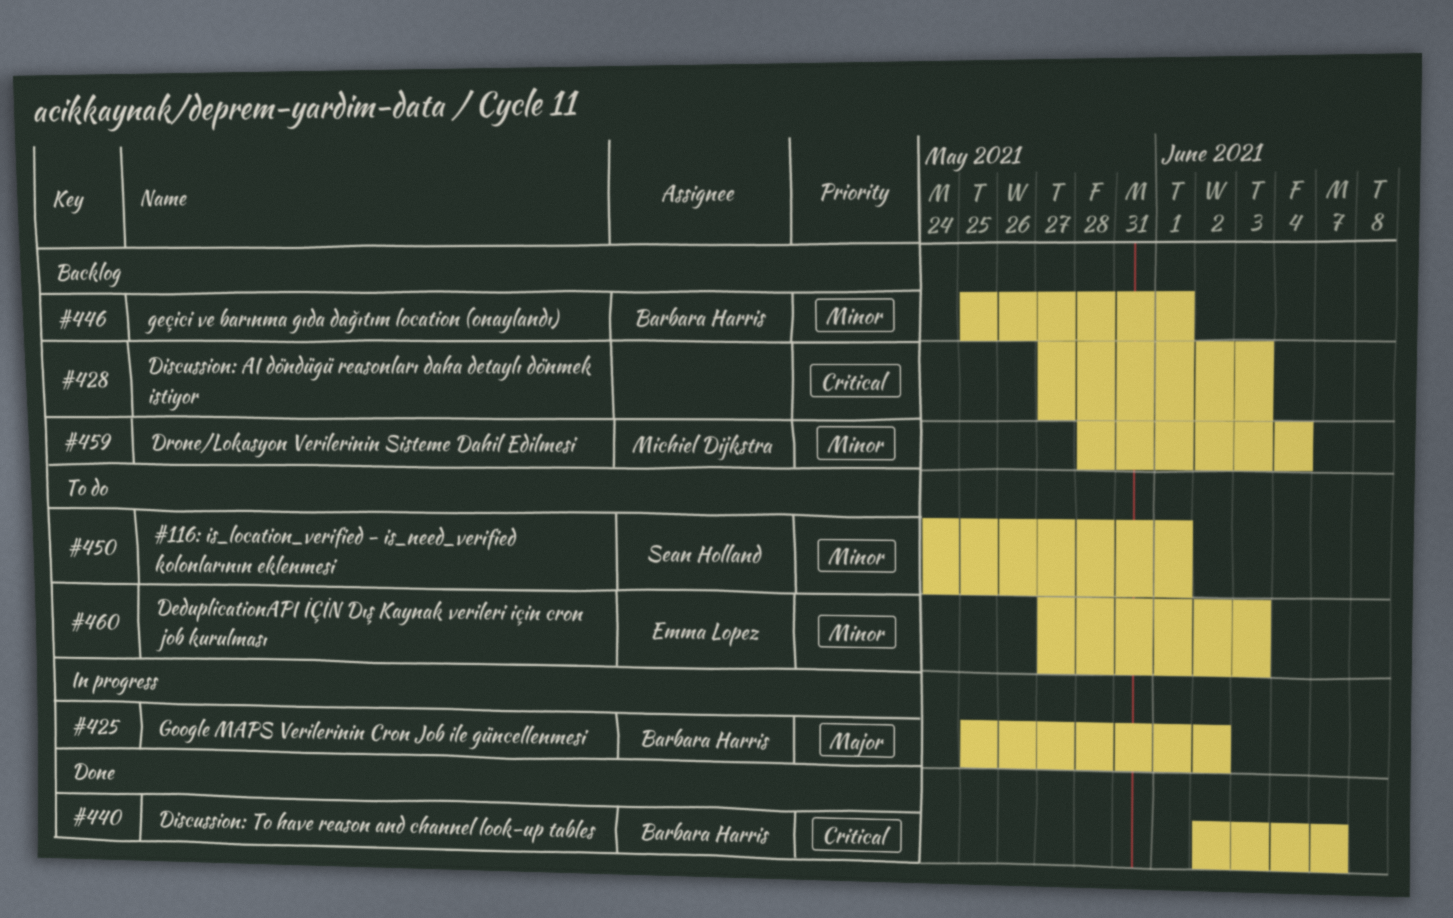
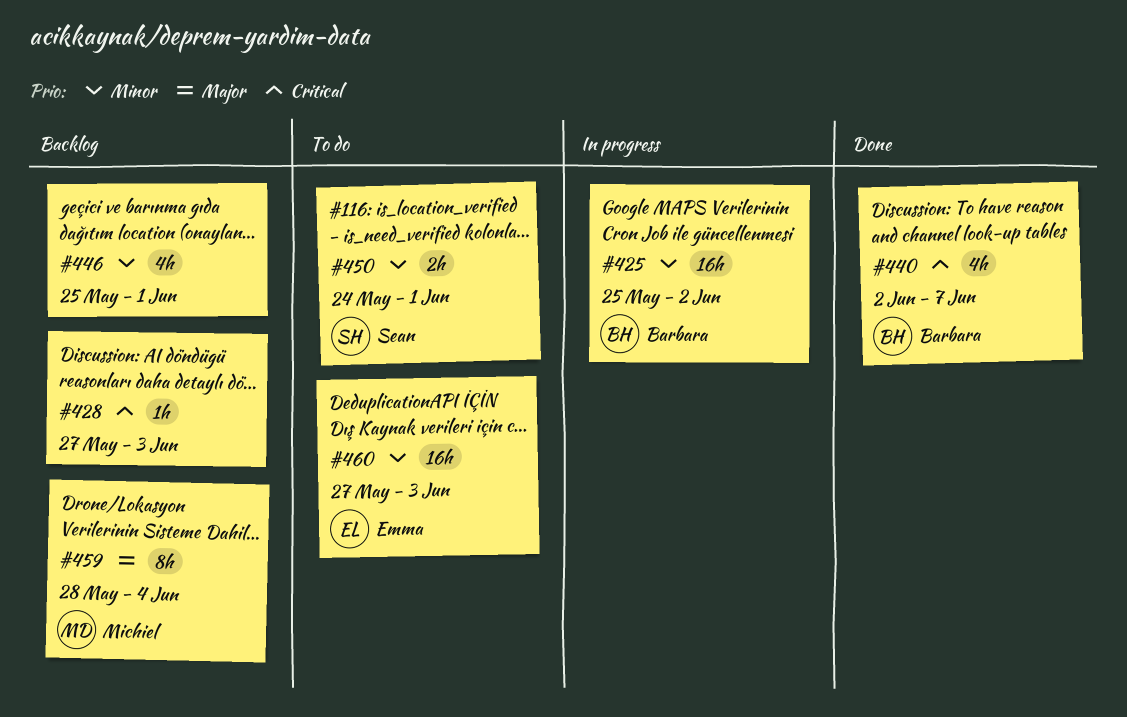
#425, priority: Major -> Minor
#446, owner: Barbara Harris -> none
#459, priority: Minor -> Major

